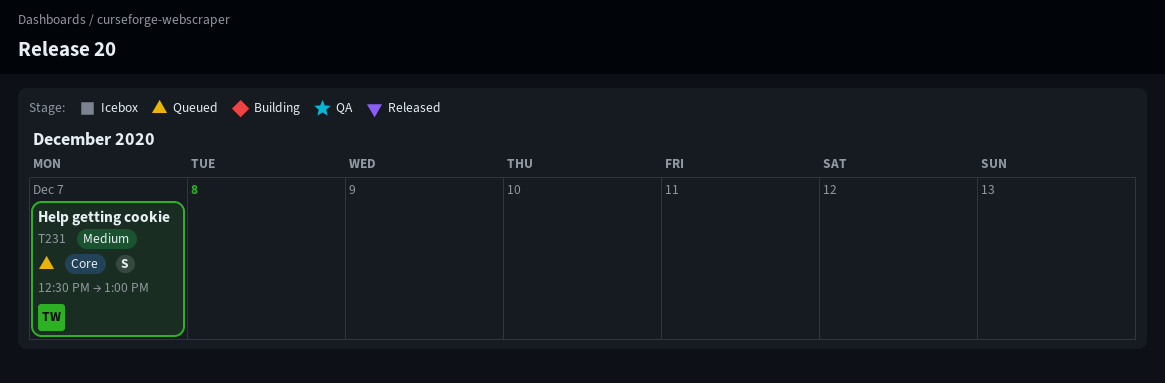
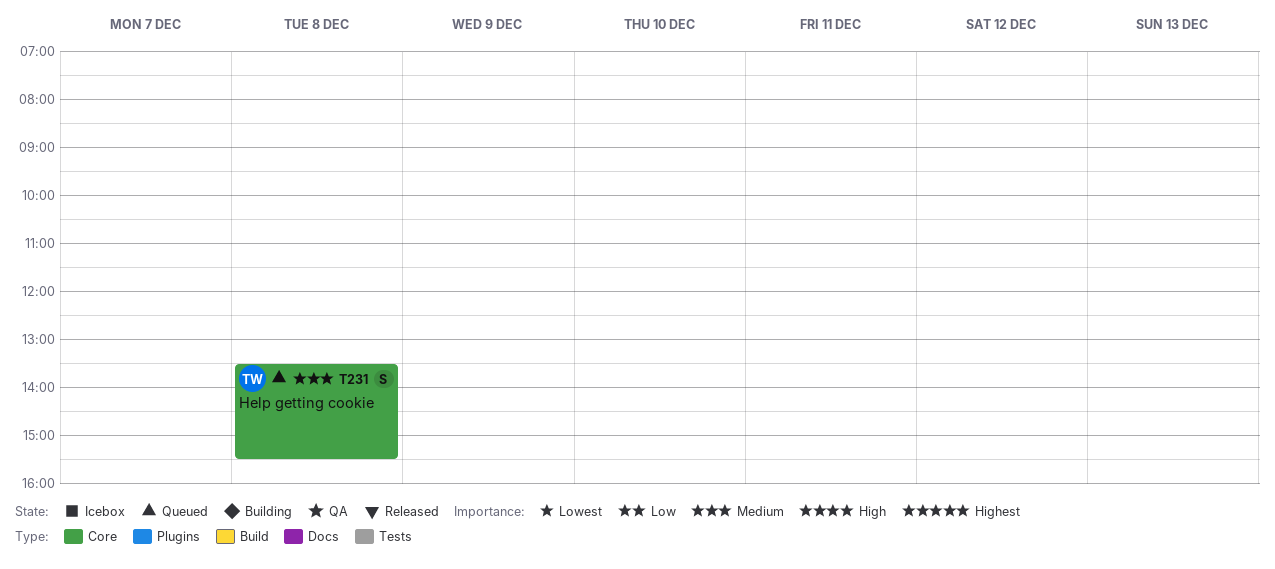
T231, day: Dec 7 -> Dec 8
T231, begins: 12:30 -> 13:30
T231, ends: 13:00 -> 15:30

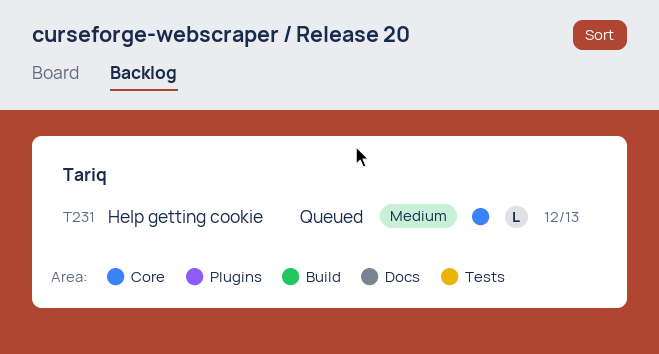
T231, estimate: S -> L
T231, day: Dec 8 -> Dec 13

